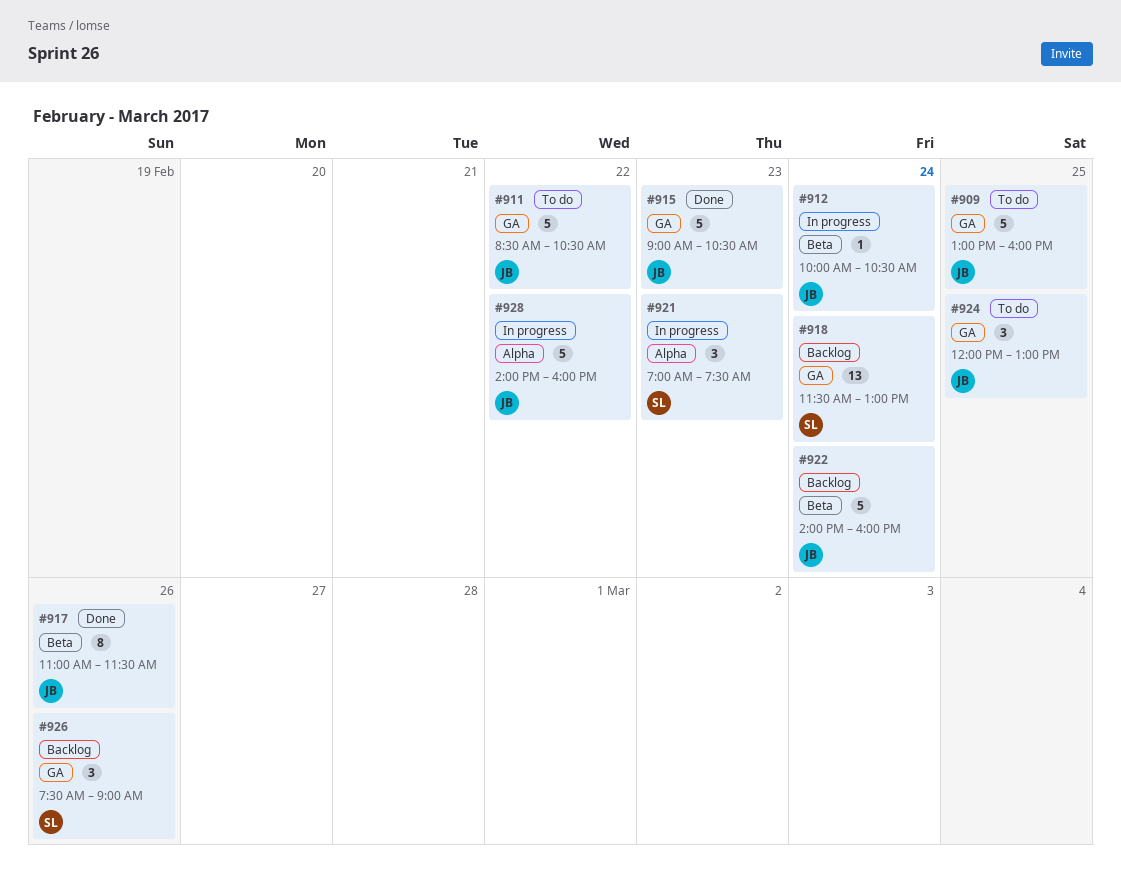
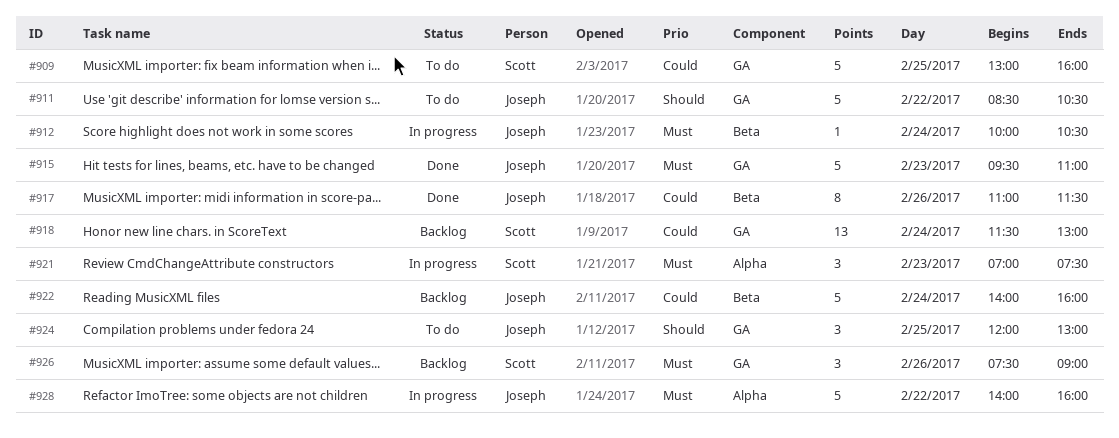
#909, owner: Joseph -> Scott
#915, begins: 09:00 -> 09:30
#915, ends: 10:30 -> 11:00

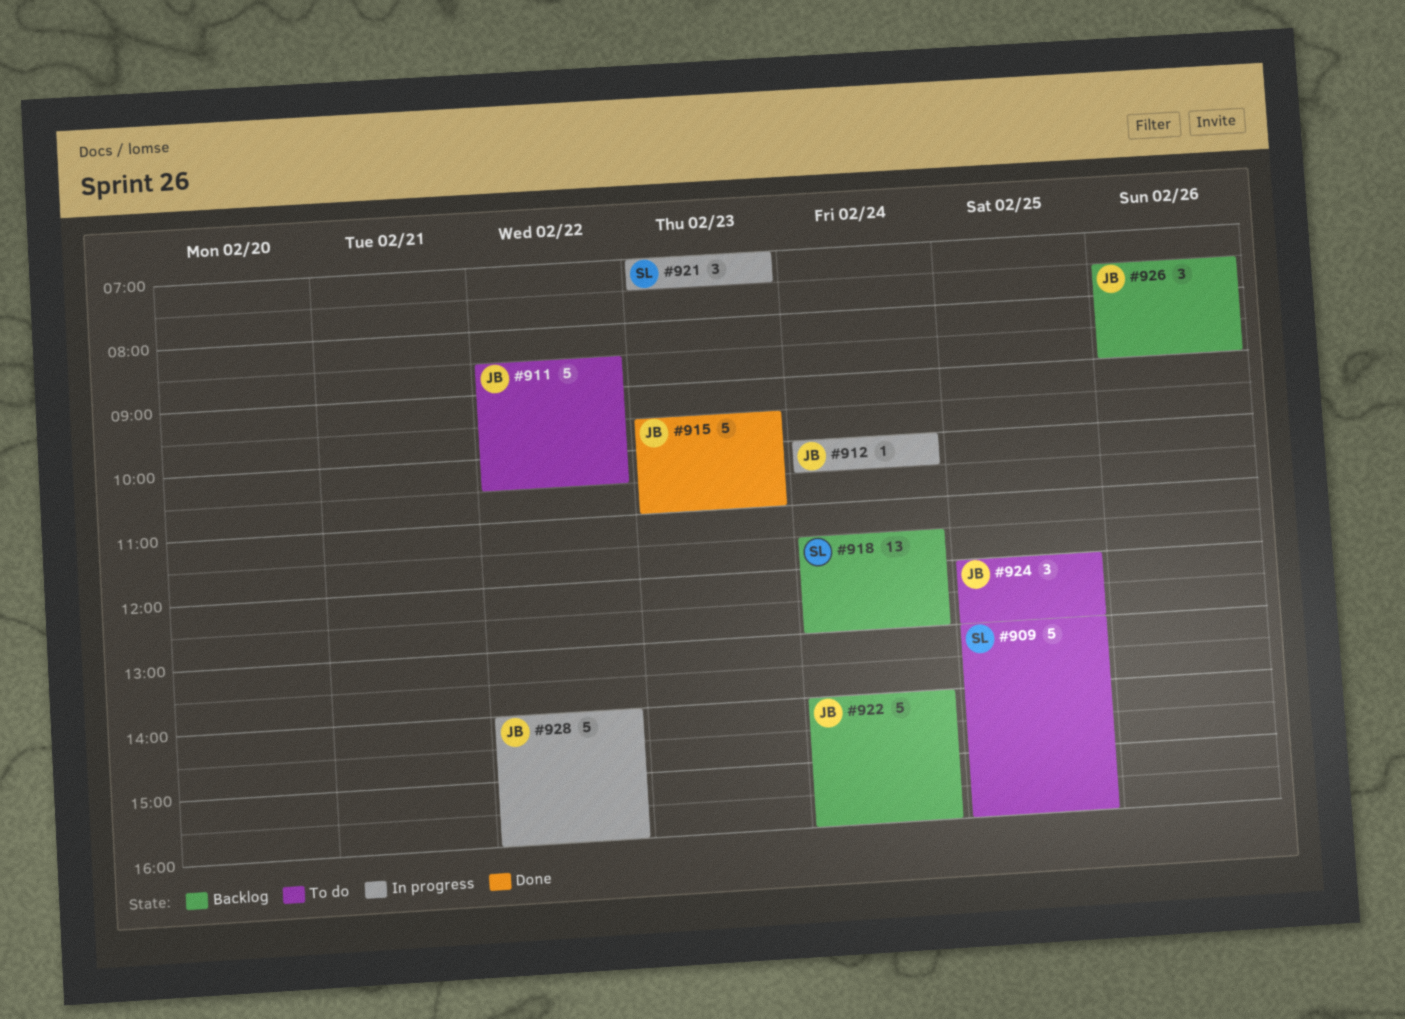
#917: present -> none
#926, owner: Scott -> Joseph

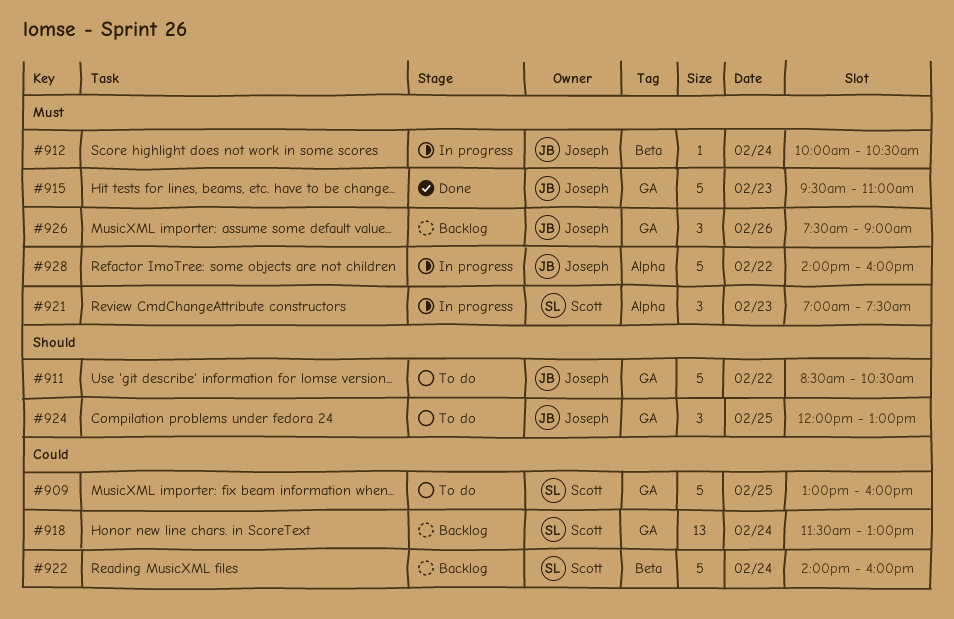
#922, owner: Joseph -> Scott

